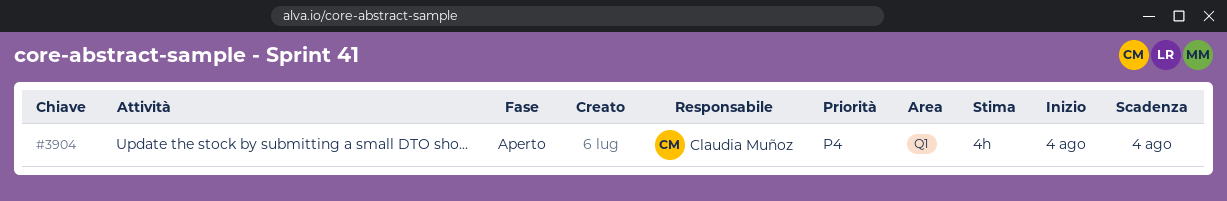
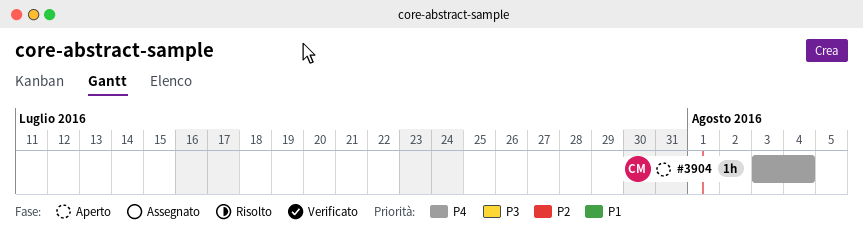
#3904, estimate: 4h -> 1h
#3904, start: Aug 4 -> Aug 3

